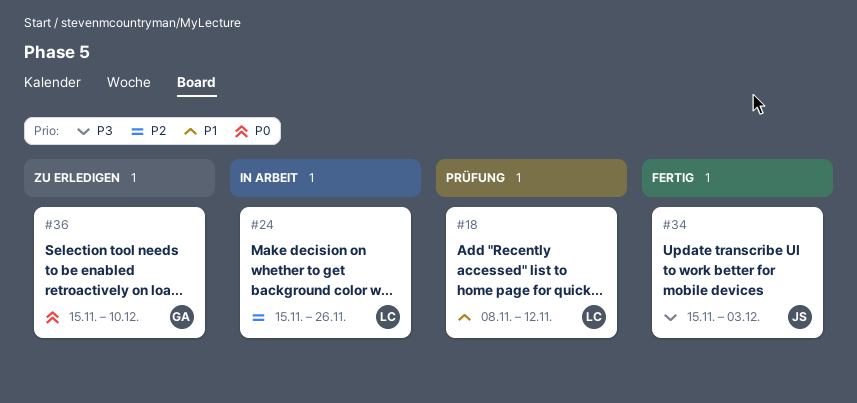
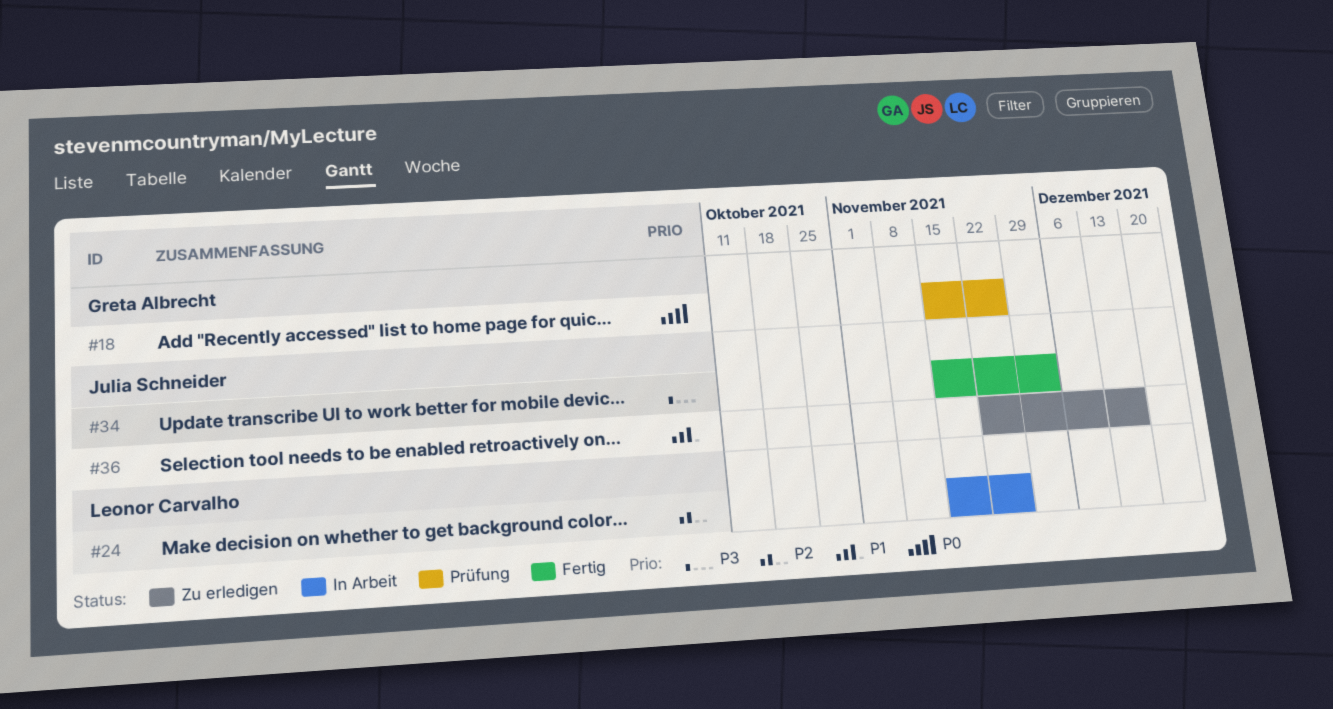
#18, owner: Leonor Carvalho -> Greta Albrecht
#18, priority: P1 -> P0
#18, start: Nov 8 -> Nov 15
#18, due: Nov 12 -> Nov 26
#36, owner: Greta Albrecht -> Julia Schneider
#36, priority: P0 -> P1
#36, start: Nov 15 -> Nov 22
#36, due: Dec 10 -> Dec 17

